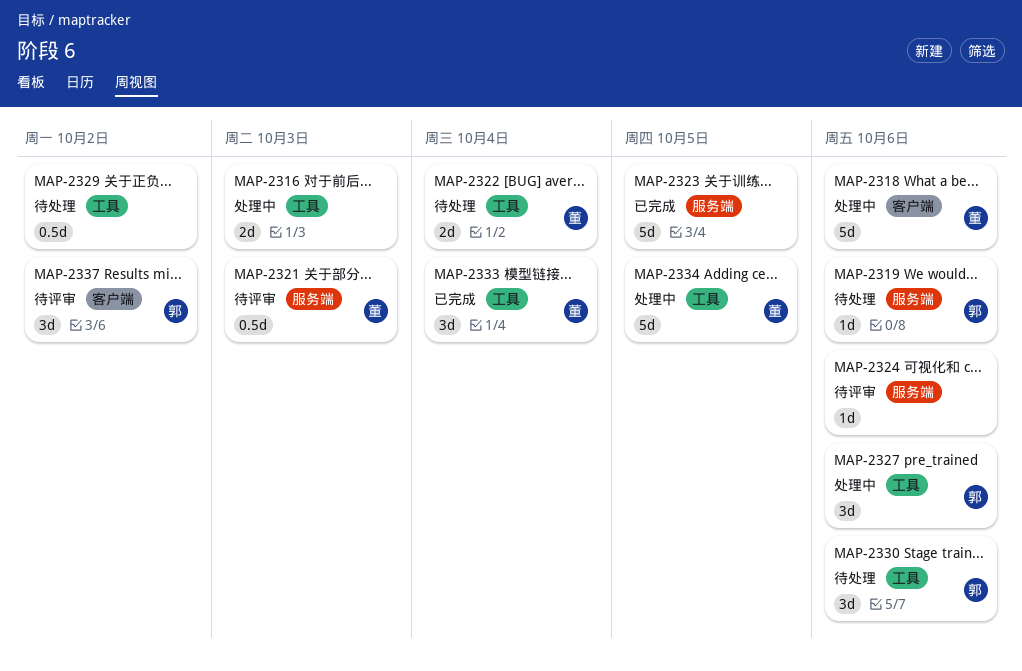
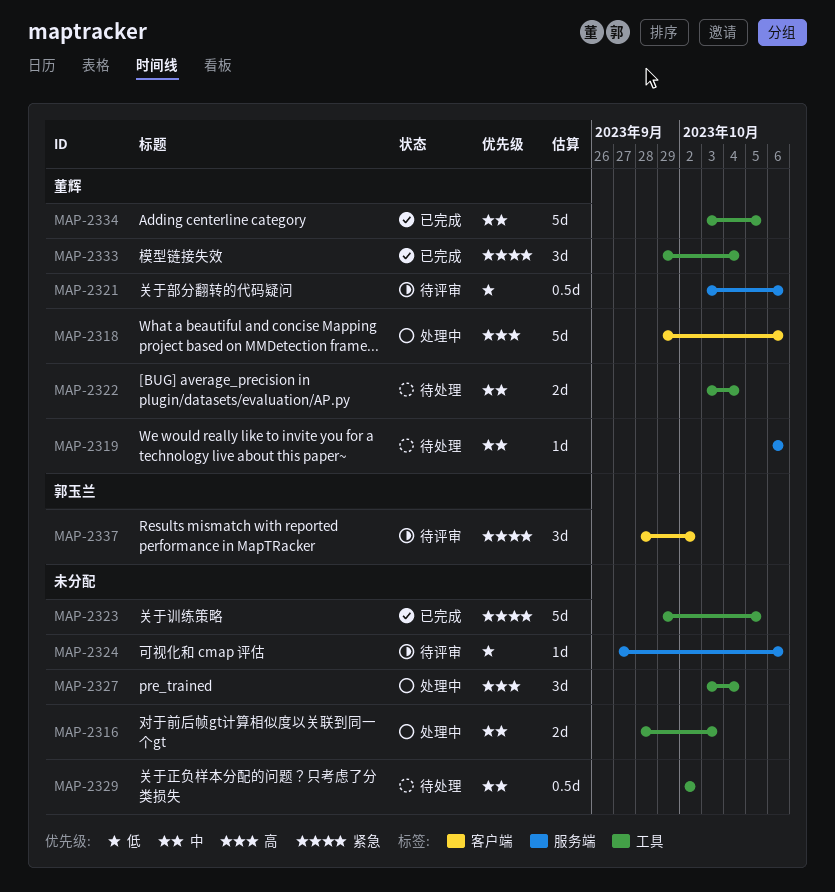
MAP-2319, owner: 郭玉兰 -> 董辉
MAP-2321, due: Oct 3 -> Oct 6
MAP-2323, label: 服务端 -> 工具
MAP-2327, owner: 郭玉兰 -> none
MAP-2327, due: Oct 6 -> Oct 4
MAP-2330: present -> none
MAP-2334, status: 处理中 -> 已完成

